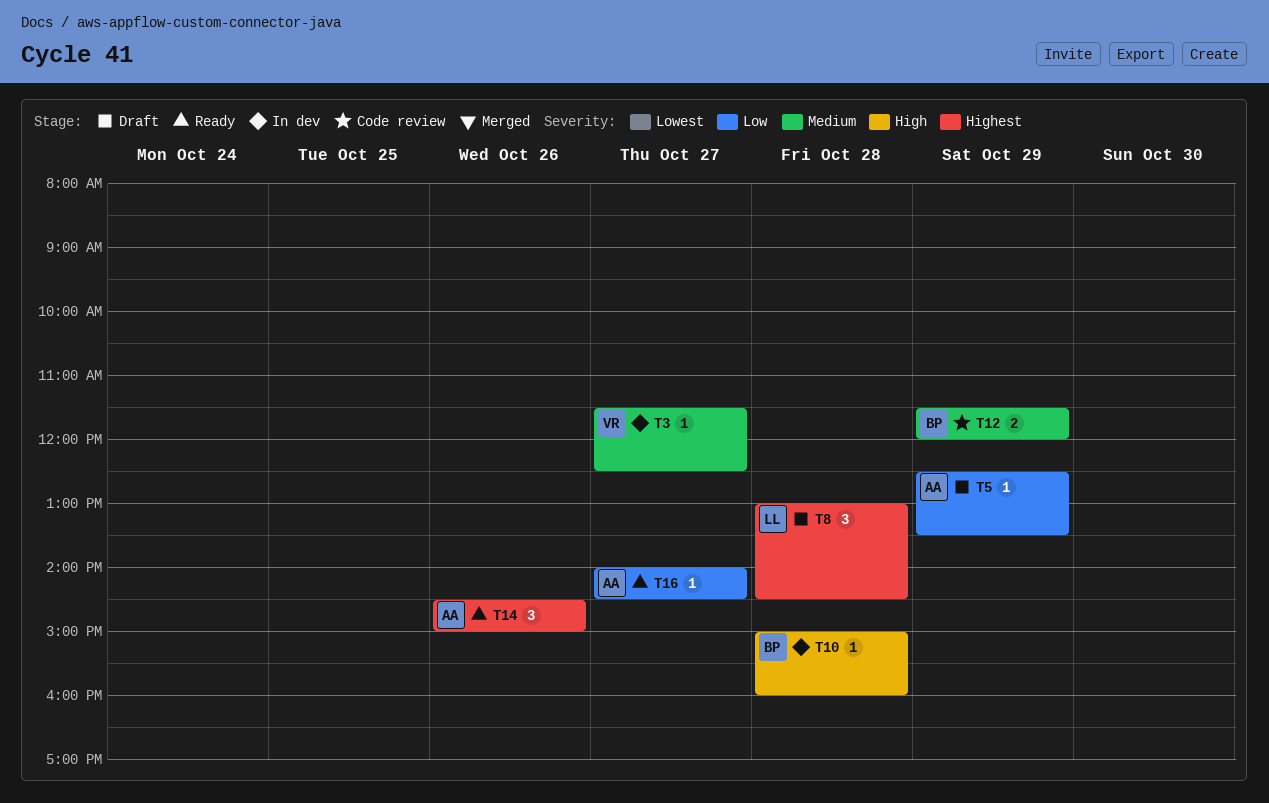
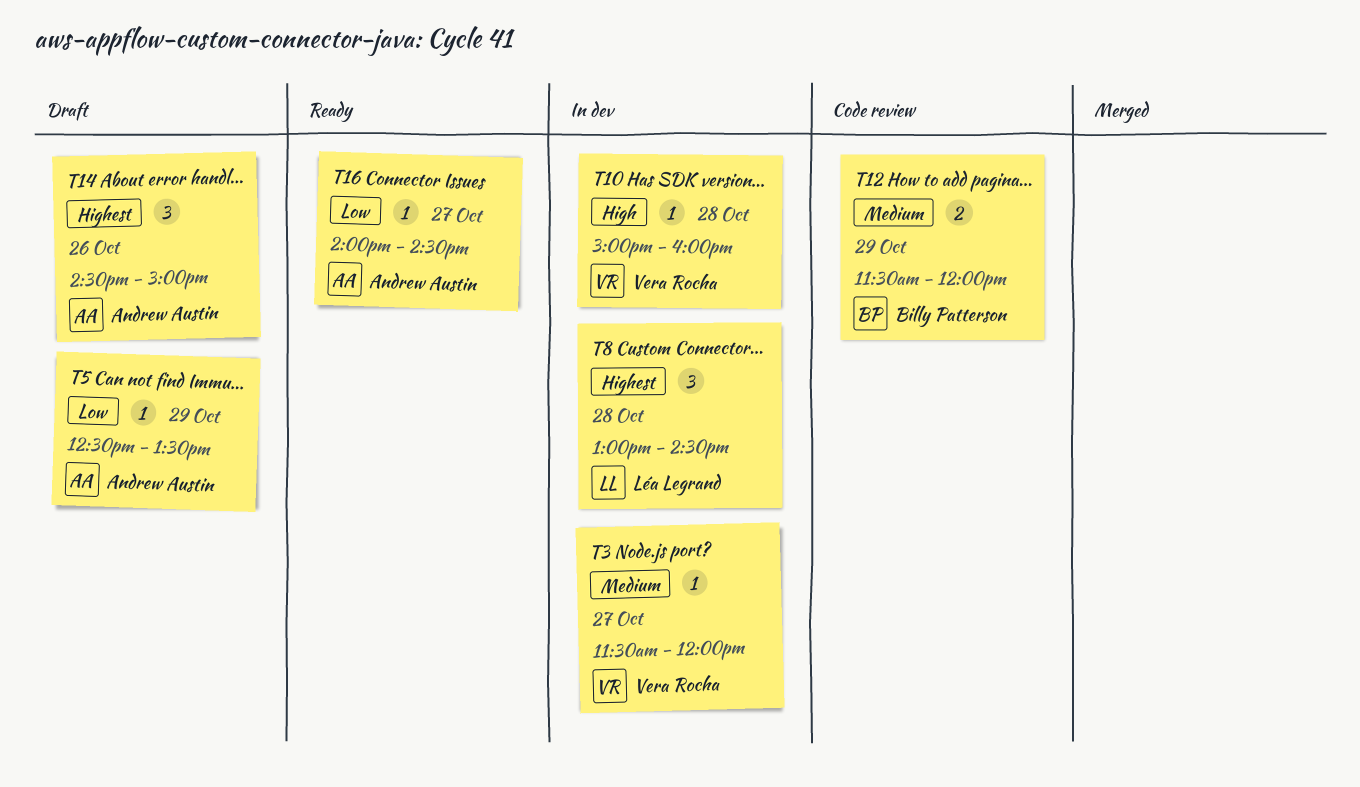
T3, ends: 12:30 -> 12:00
T8, status: Draft -> In dev
T10, owner: Billy Patterson -> Vera Rocha
T14, status: Ready -> Draft

